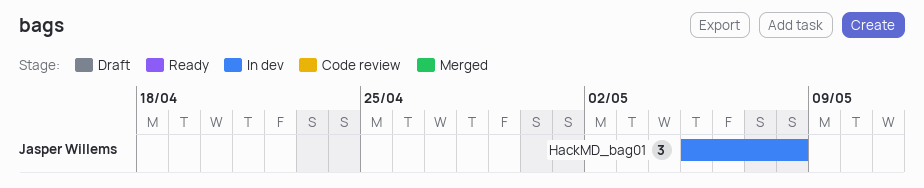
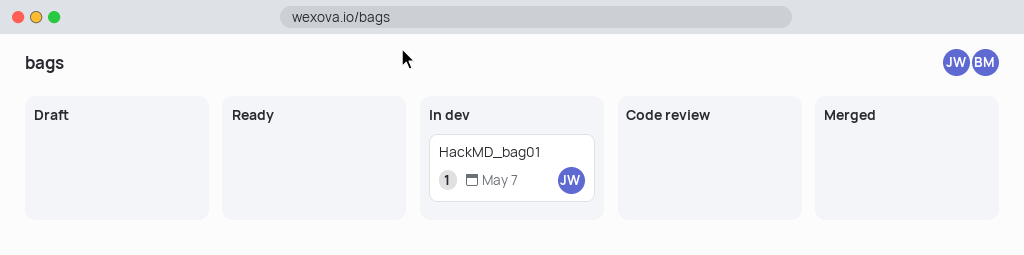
HackMD_bag01, estimate: 3 -> 1
HackMD_bag01, due: May 8 -> May 7

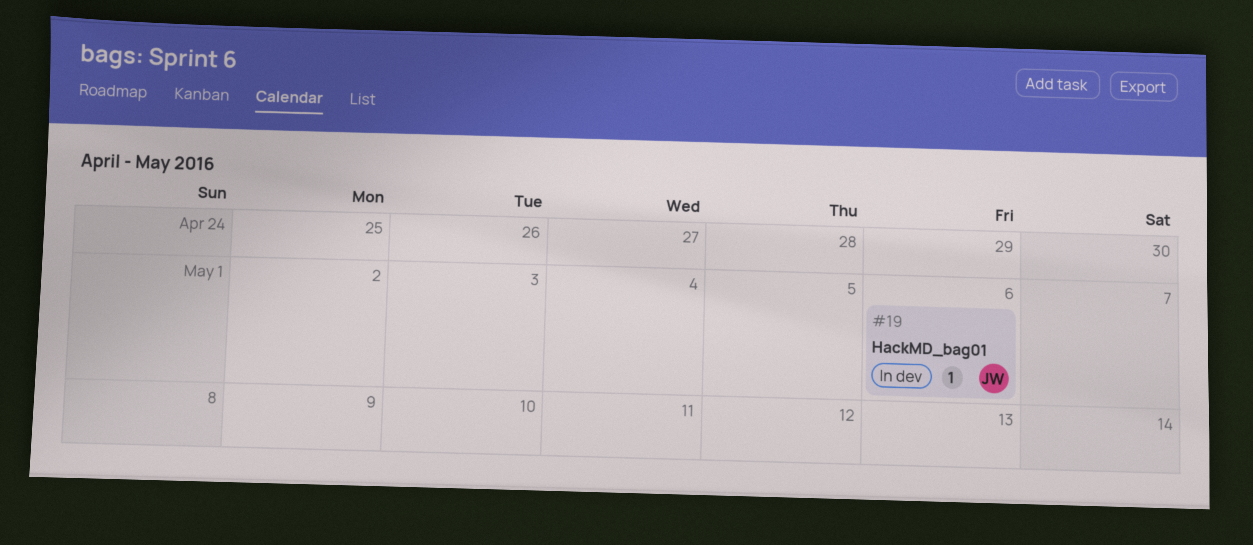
HackMD_bag01, due: May 7 -> May 6

